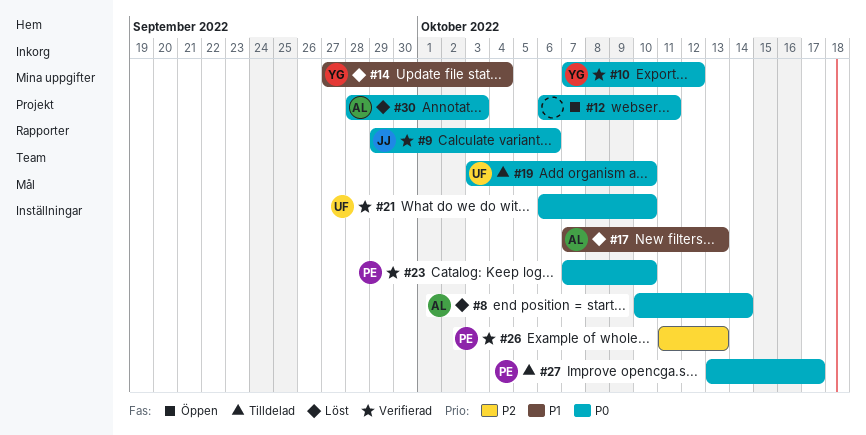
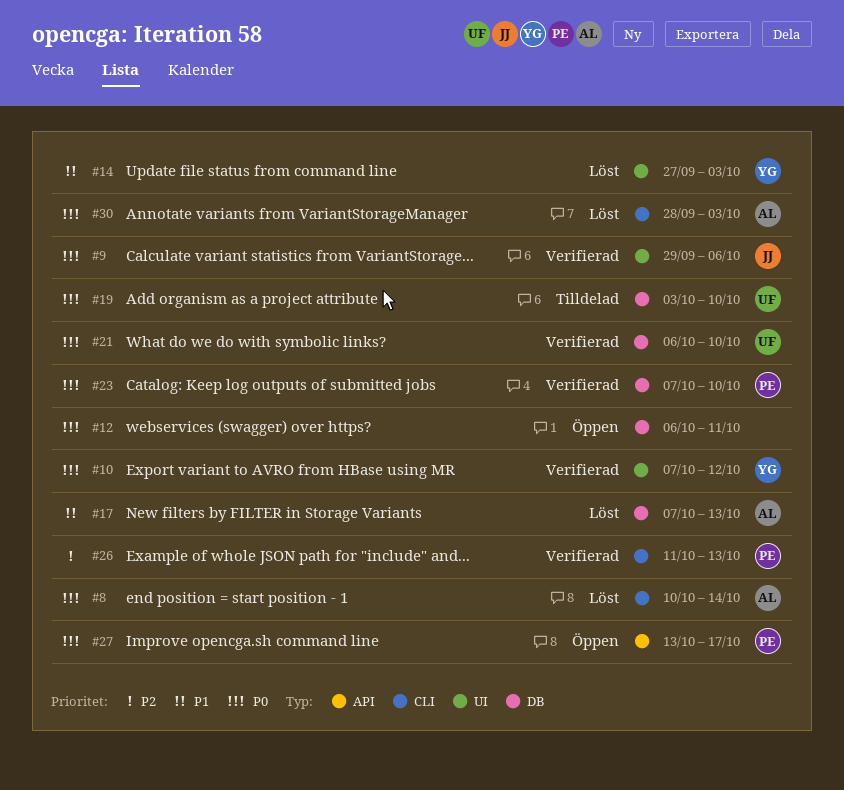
#14, due: Oct 4 -> Oct 3
#27, status: Tilldelad -> Öppen

